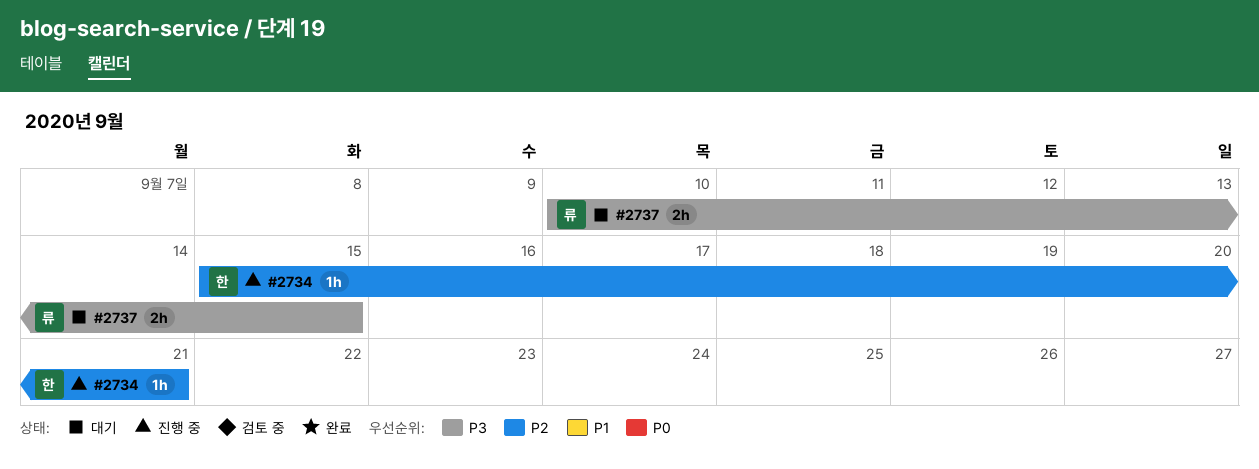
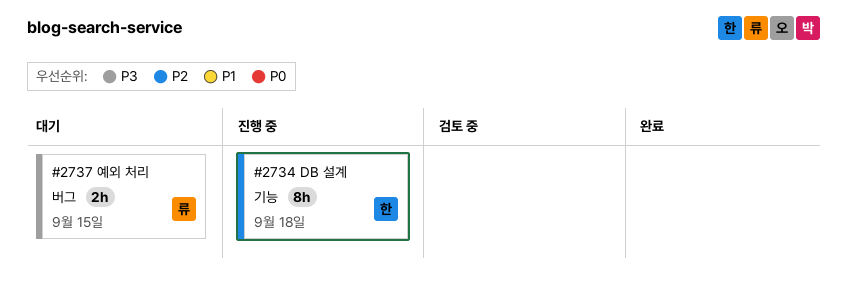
#2734, estimate: 1h -> 8h
#2734, due: Sep 21 -> Sep 18

